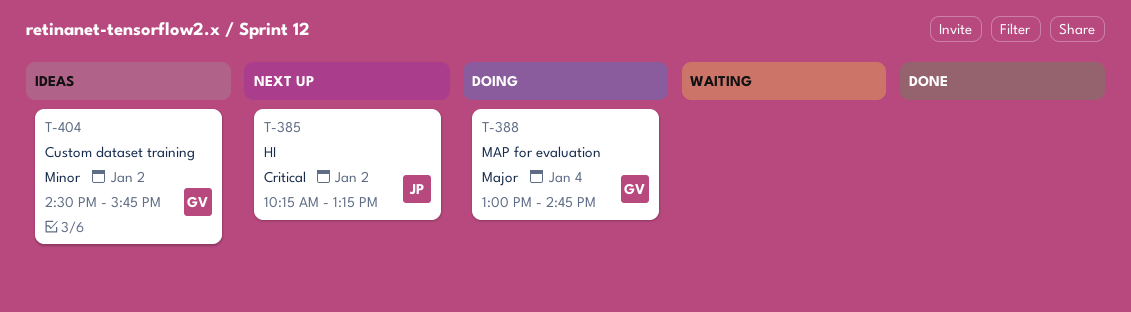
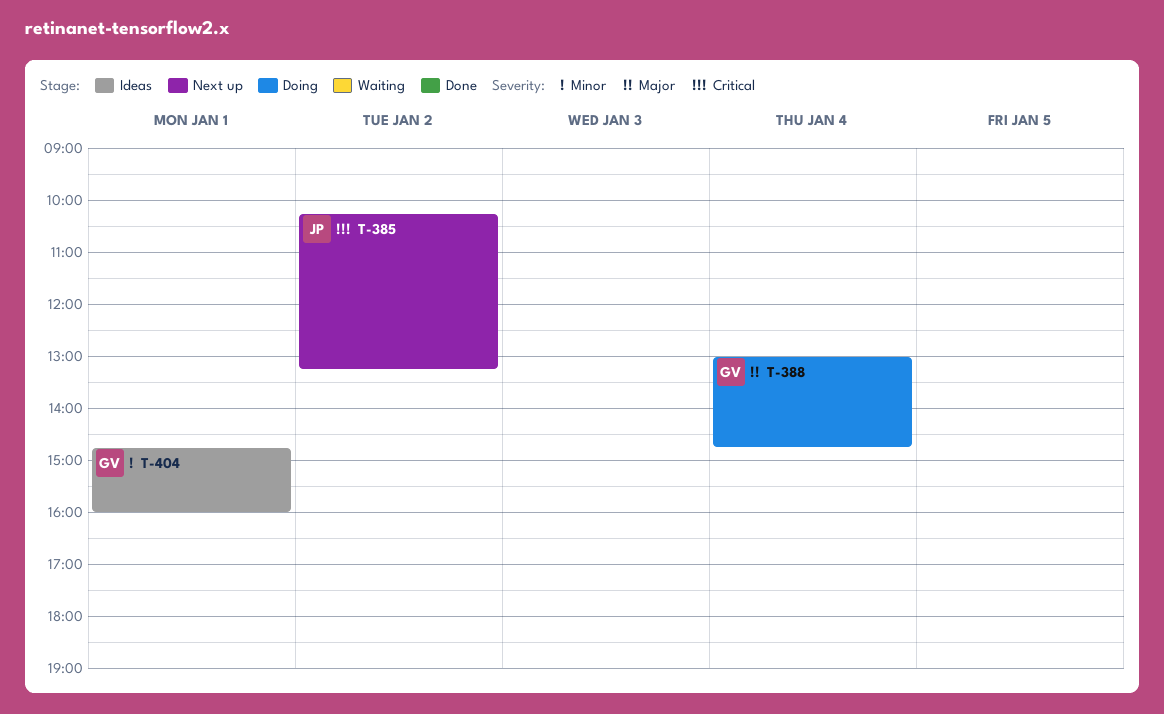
T-404, day: Jan 2 -> Jan 1
T-404, begins: 14:30 -> 14:45
T-404, ends: 15:45 -> 16:00

